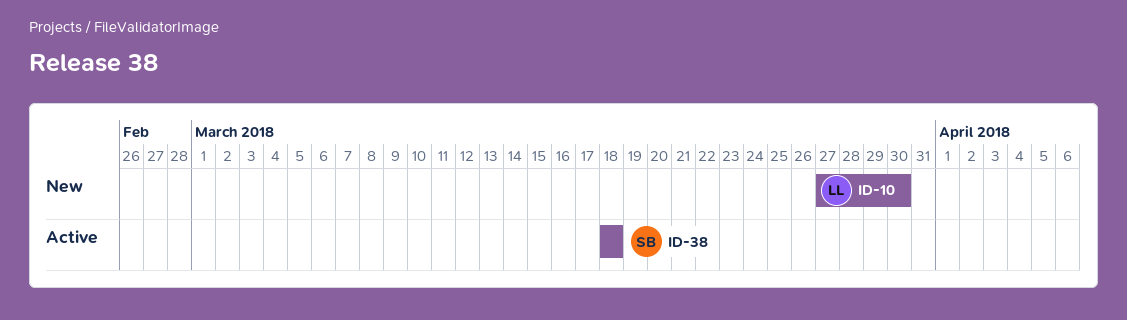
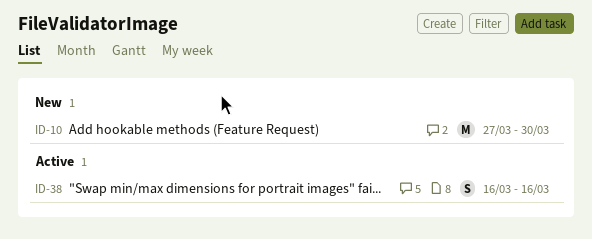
ID-38, start: Mar 18 -> Mar 16
ID-38, due: Mar 18 -> Mar 16

